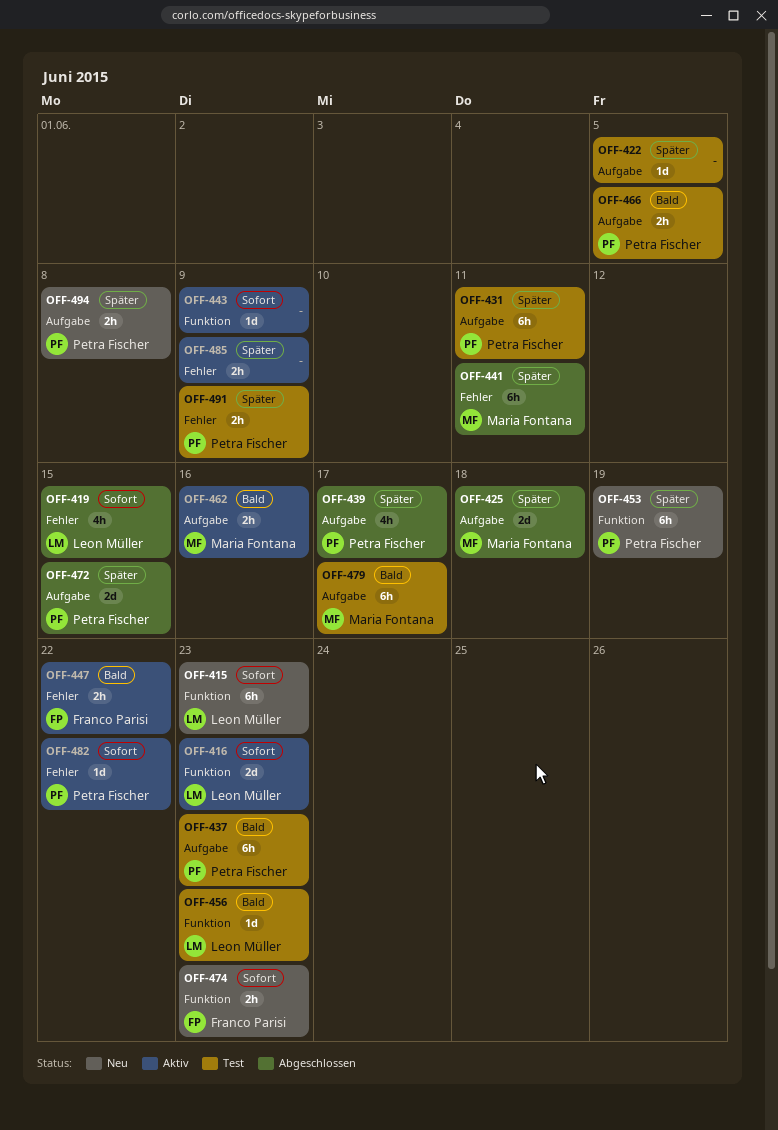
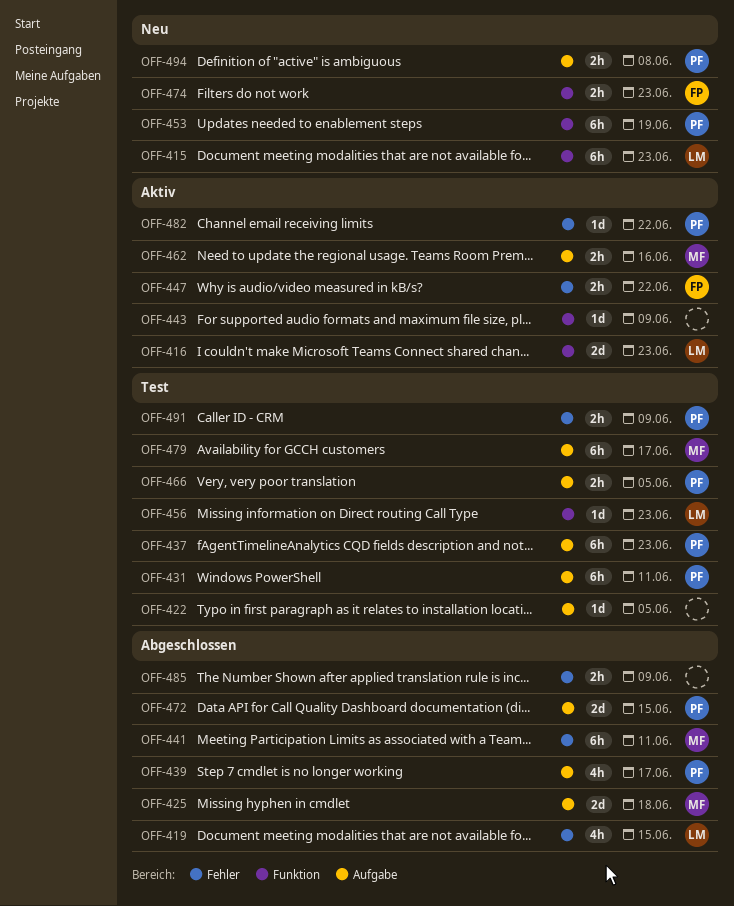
OFF-485, status: Aktiv -> Abgeschlossen

